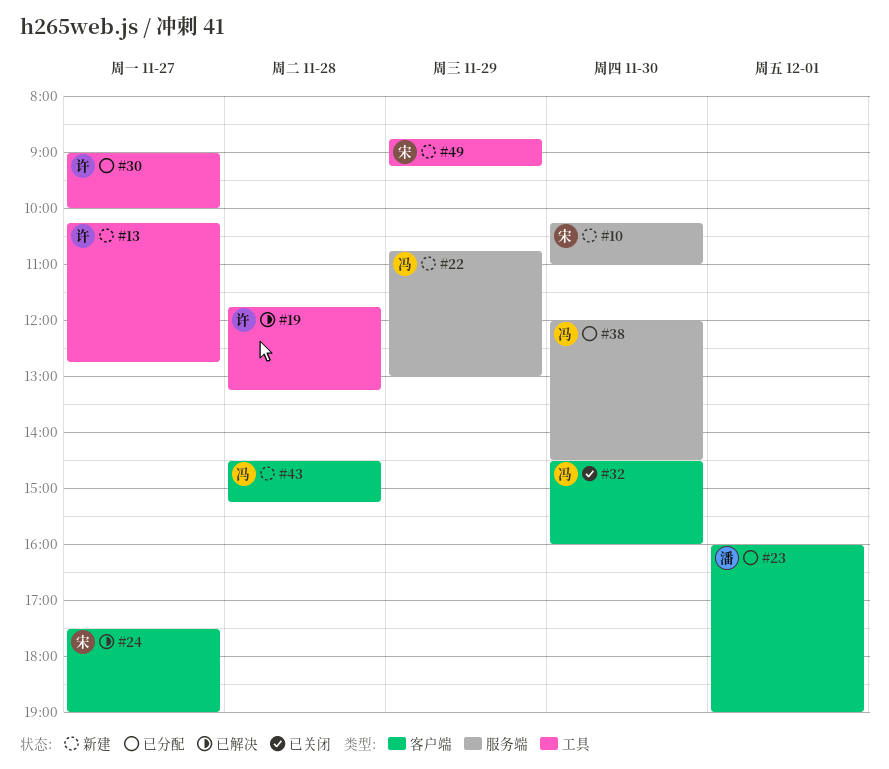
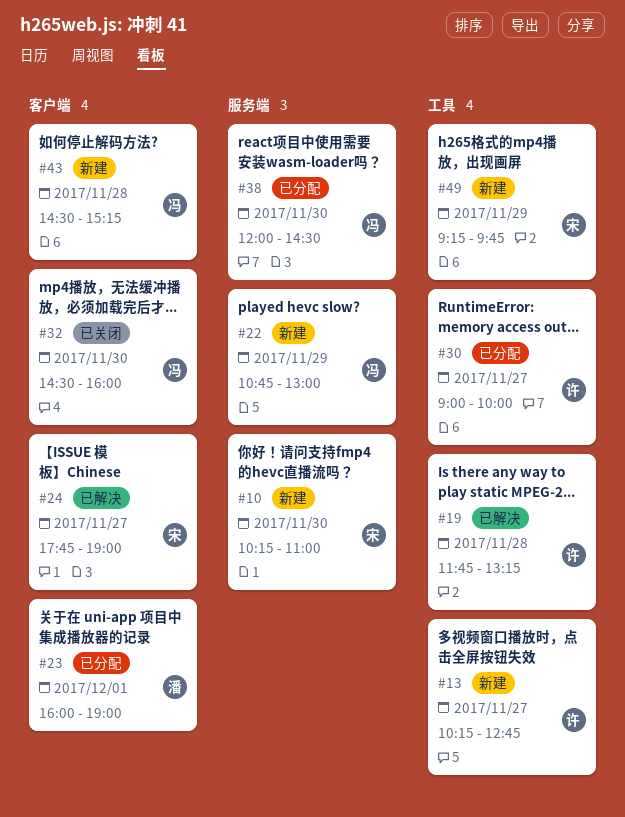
#24, begins: 17:30 -> 17:45
#49, begins: 08:45 -> 09:15
#49, ends: 09:15 -> 09:45

